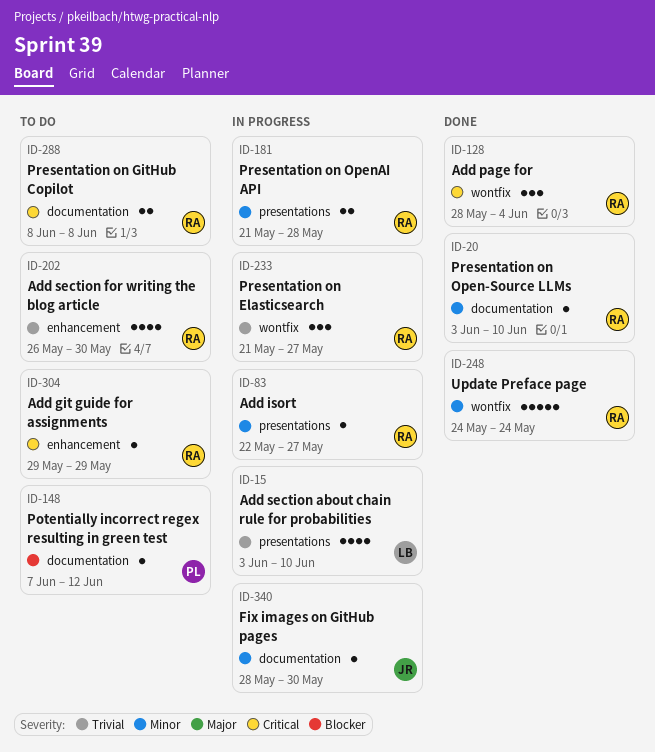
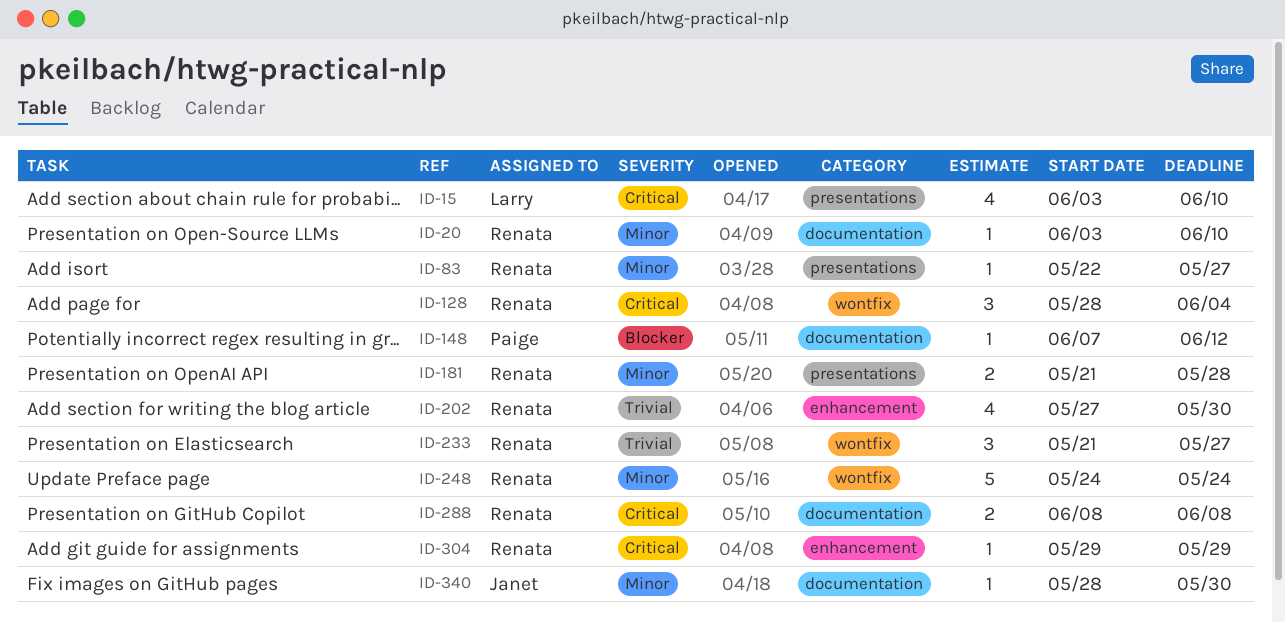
ID-15, priority: Trivial -> Critical
ID-202, start: May 26 -> May 27

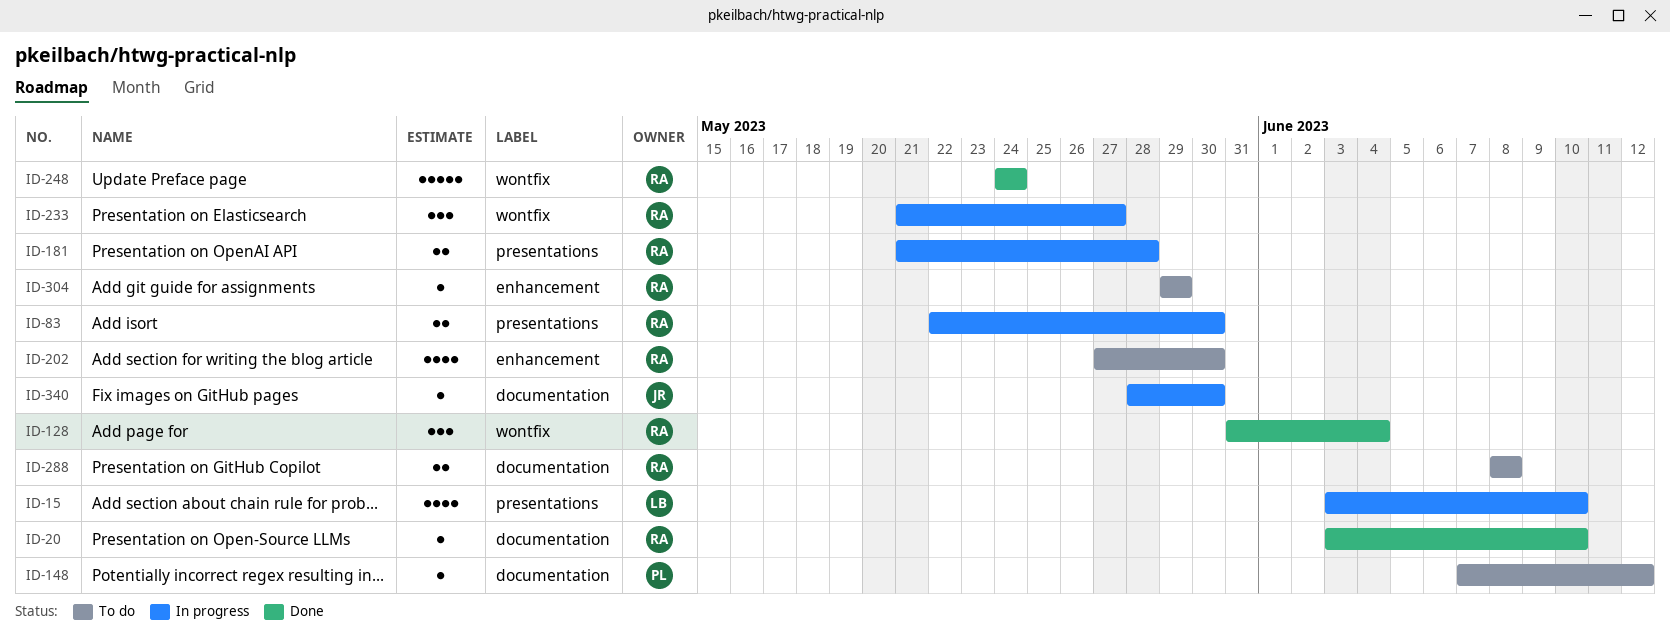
ID-83, estimate: 1 -> 2
ID-83, due: May 27 -> May 30
ID-128, start: May 28 -> May 31

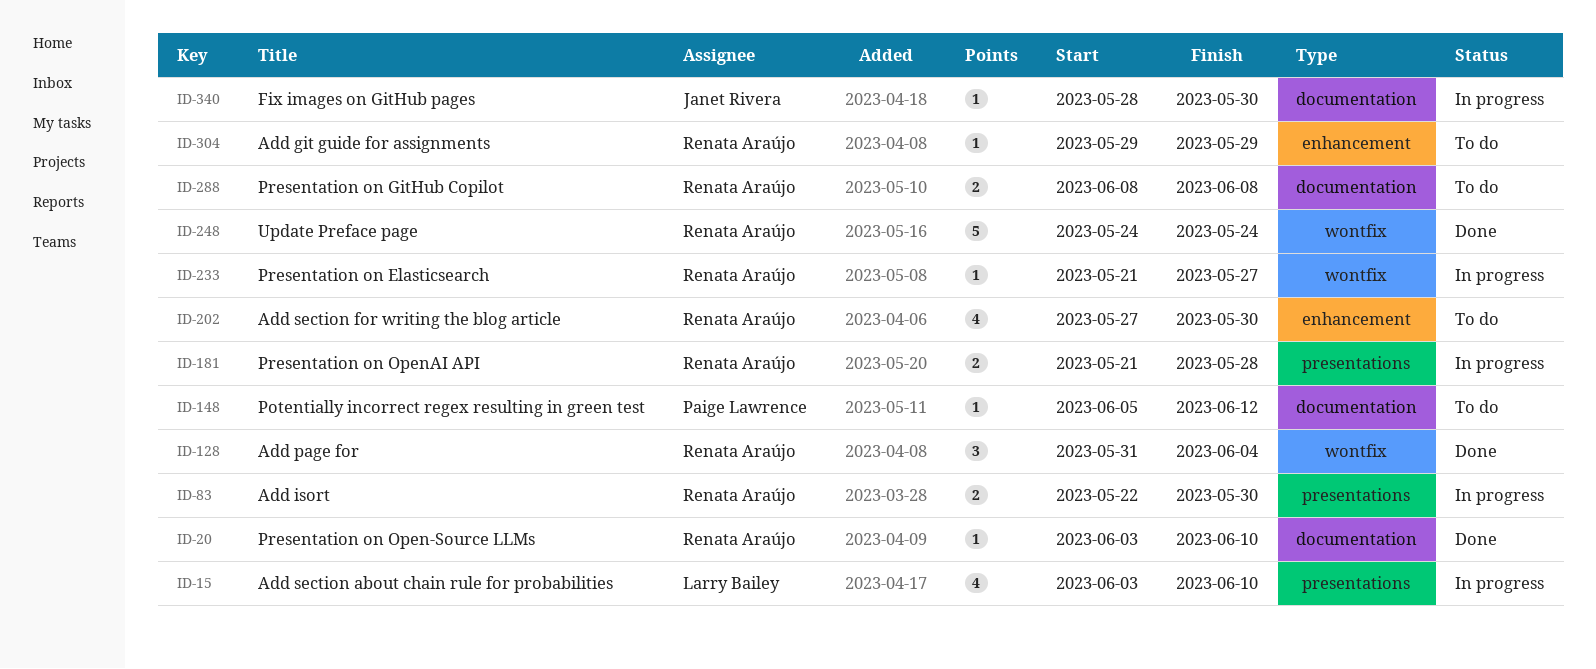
ID-148, start: Jun 7 -> Jun 5
ID-233, estimate: 3 -> 1

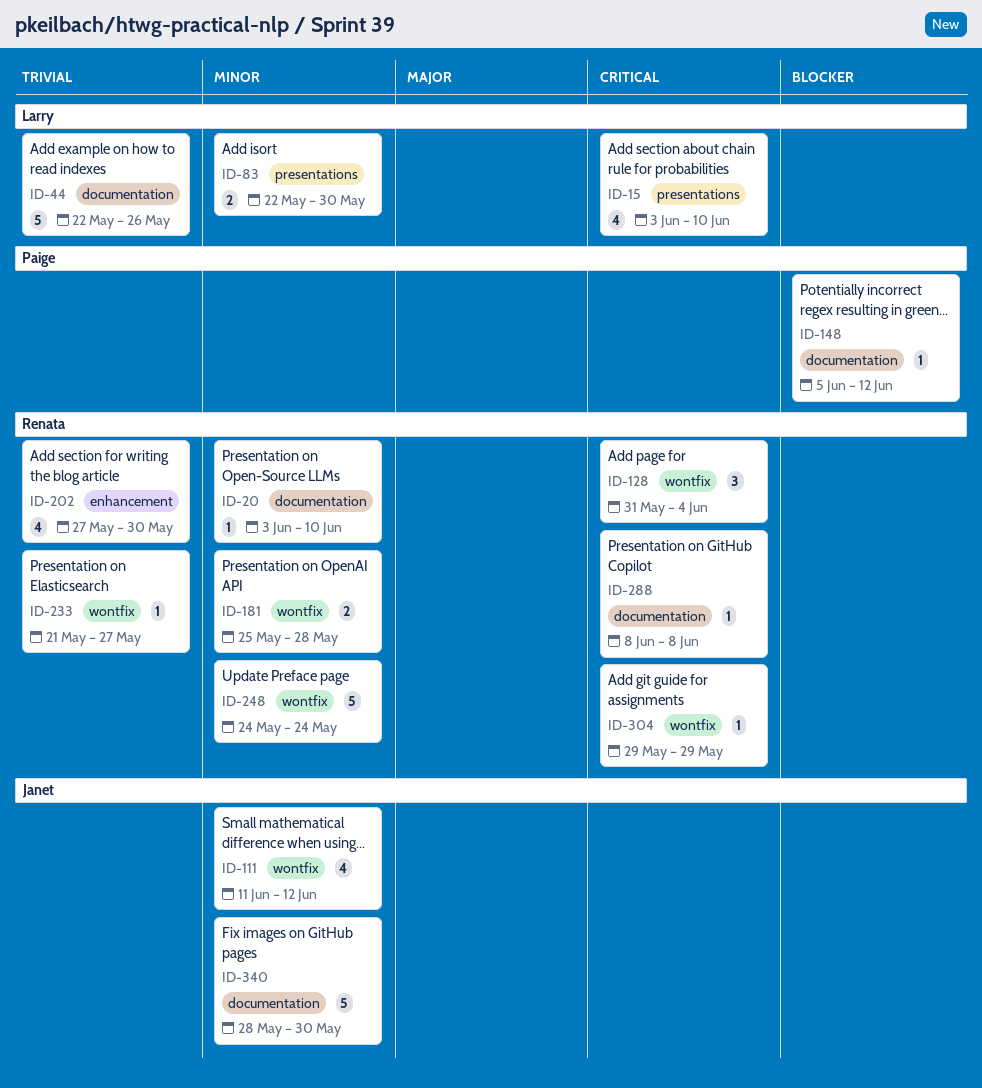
ID-44: none -> present
ID-83, owner: Renata Araújo -> Larry Bailey
ID-111: none -> present
ID-181, label: presentations -> wontfix
ID-181, start: May 21 -> May 25
ID-288, estimate: 2 -> 1
ID-304, label: enhancement -> wontfix
ID-340, estimate: 1 -> 5

